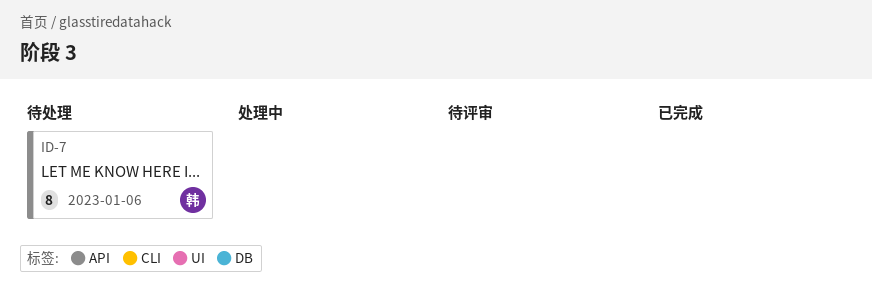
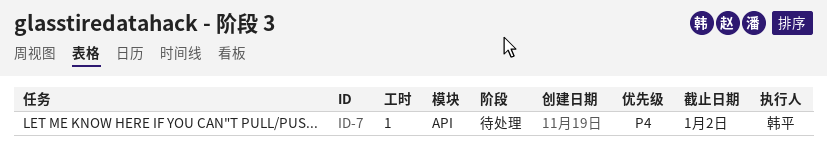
ID-7, estimate: 8 -> 1
ID-7, due: Jan 6 -> Jan 2

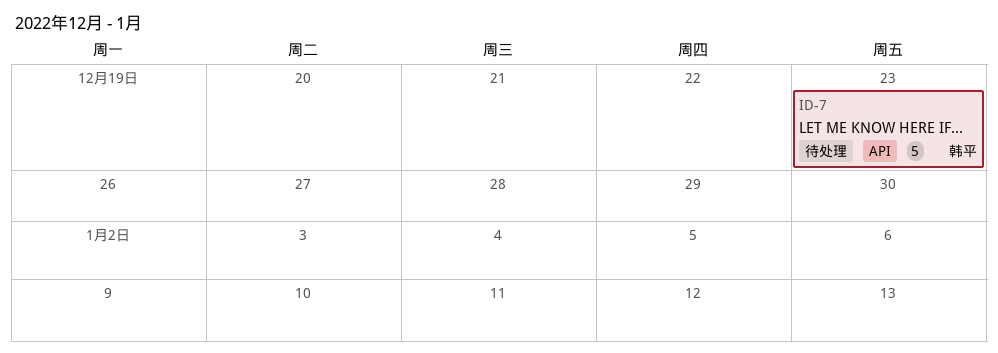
ID-7, estimate: 1 -> 5
ID-7, due: Jan 2 -> Dec 23

